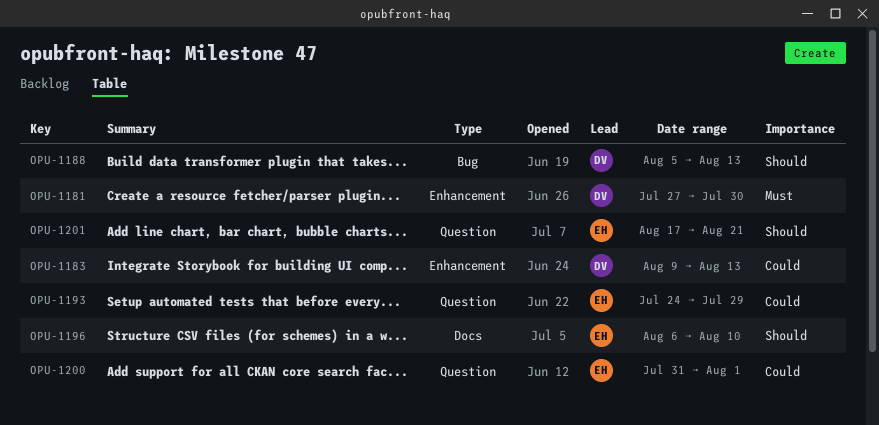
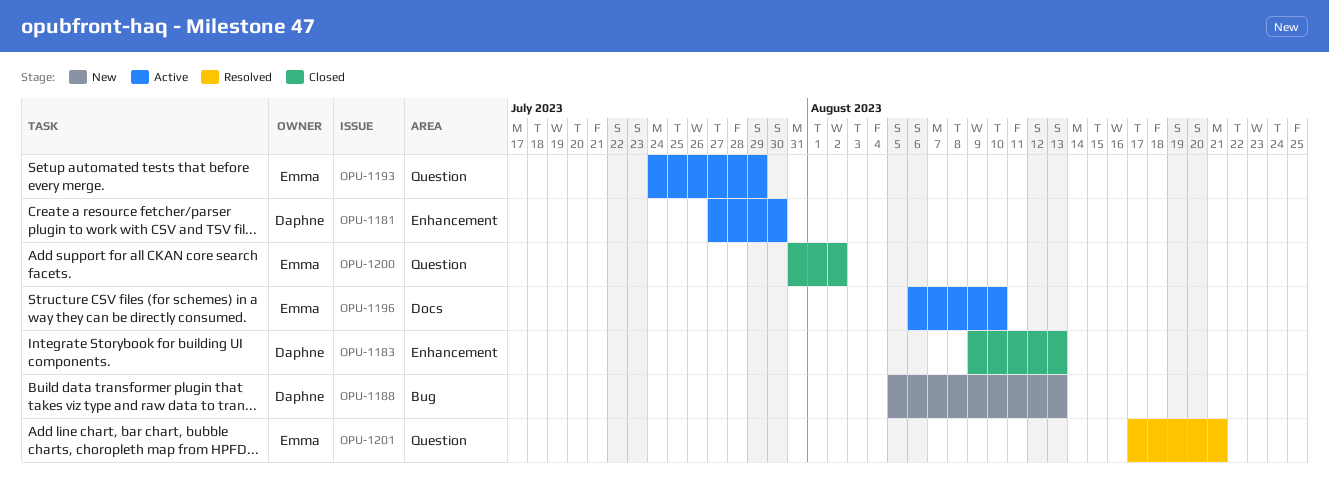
OPU-1200, due: Aug 1 -> Aug 2

